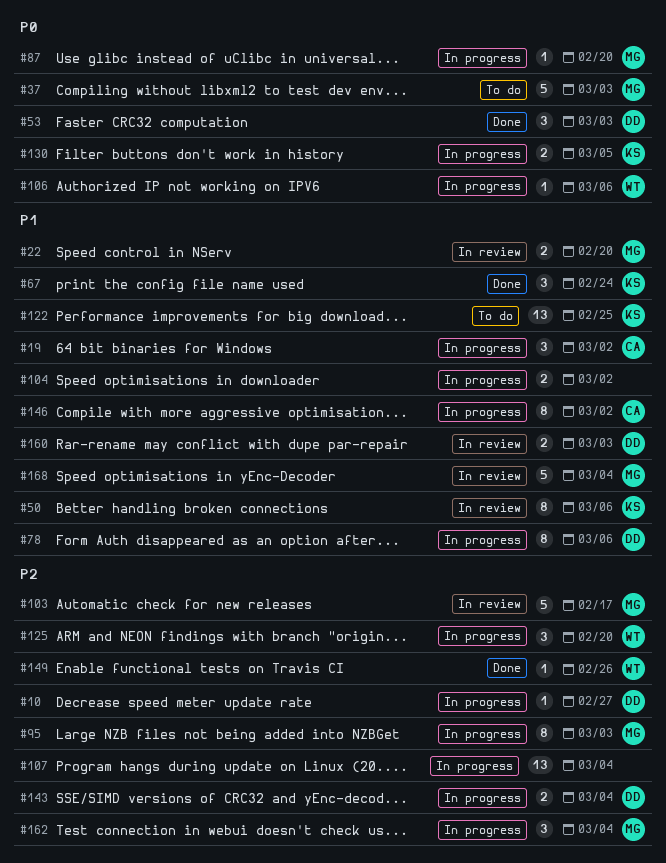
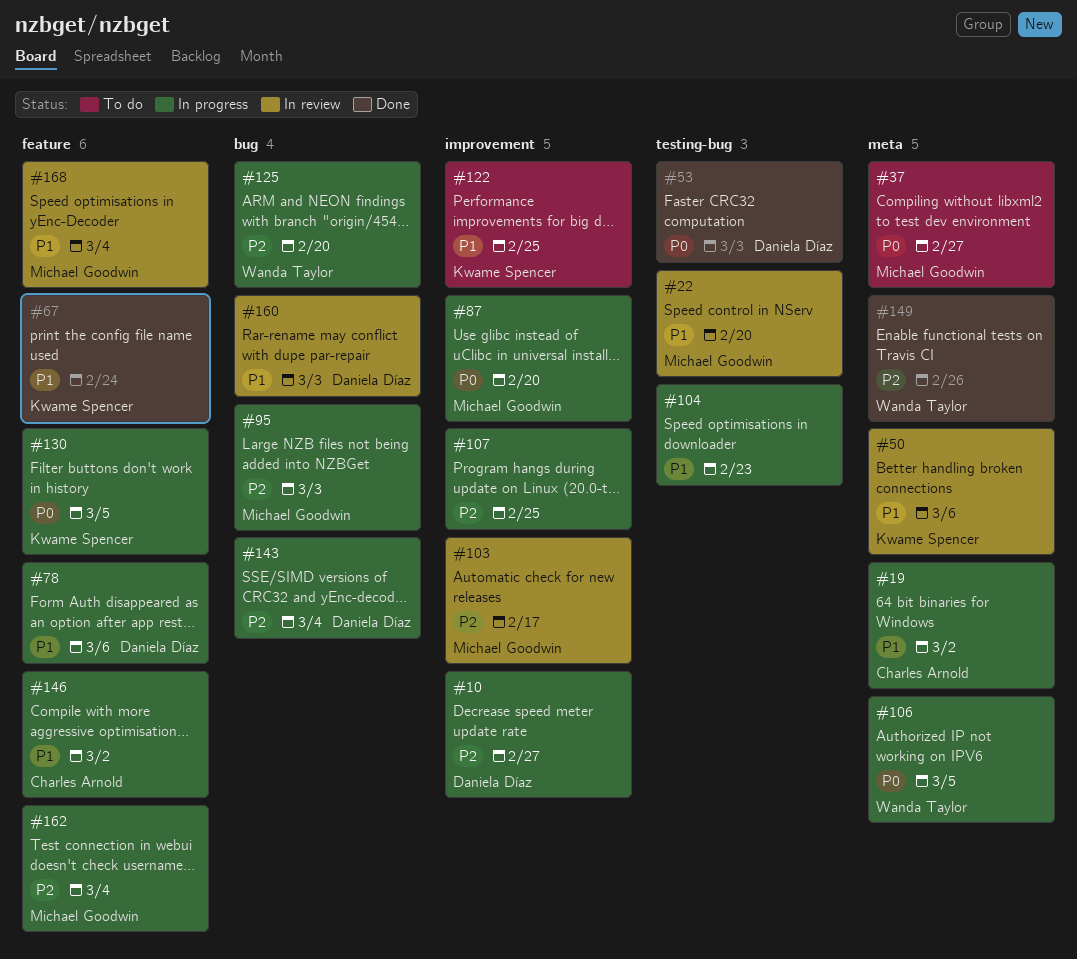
#37, due: Mar 3 -> Feb 27
#104, due: Mar 2 -> Feb 23
#106, due: Mar 6 -> Mar 5
#107, due: Mar 4 -> Feb 25

